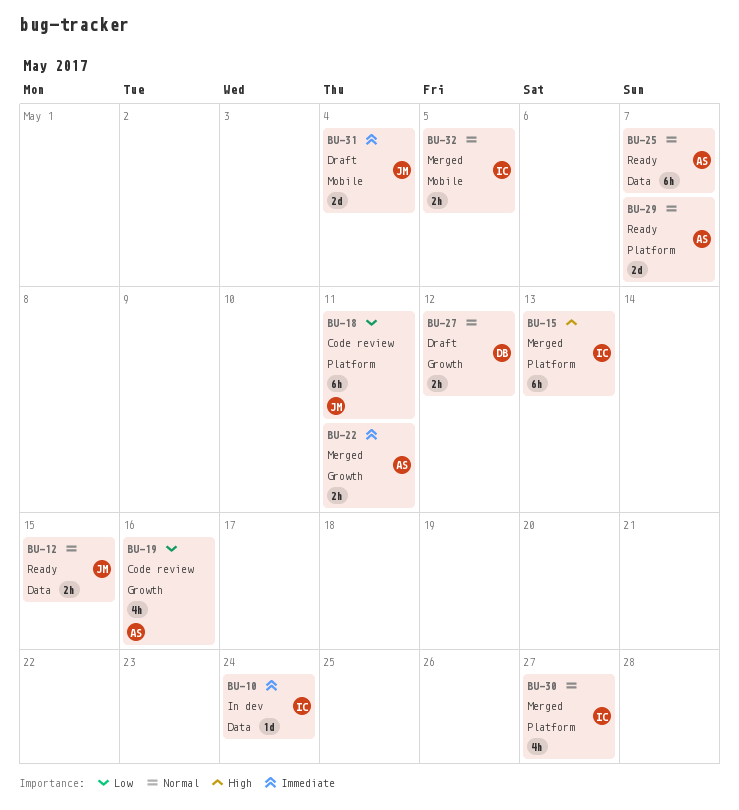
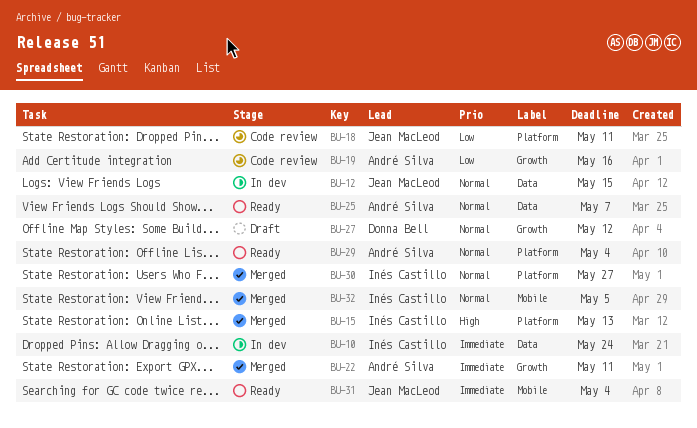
BU-12, status: Ready -> In dev
BU-29, due: May 7 -> May 4
BU-31, status: Draft -> Ready

